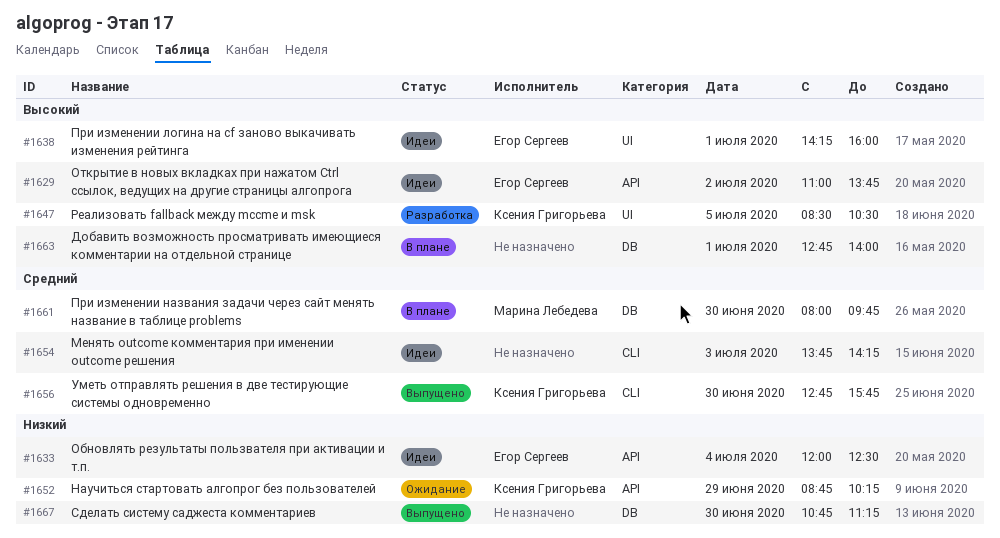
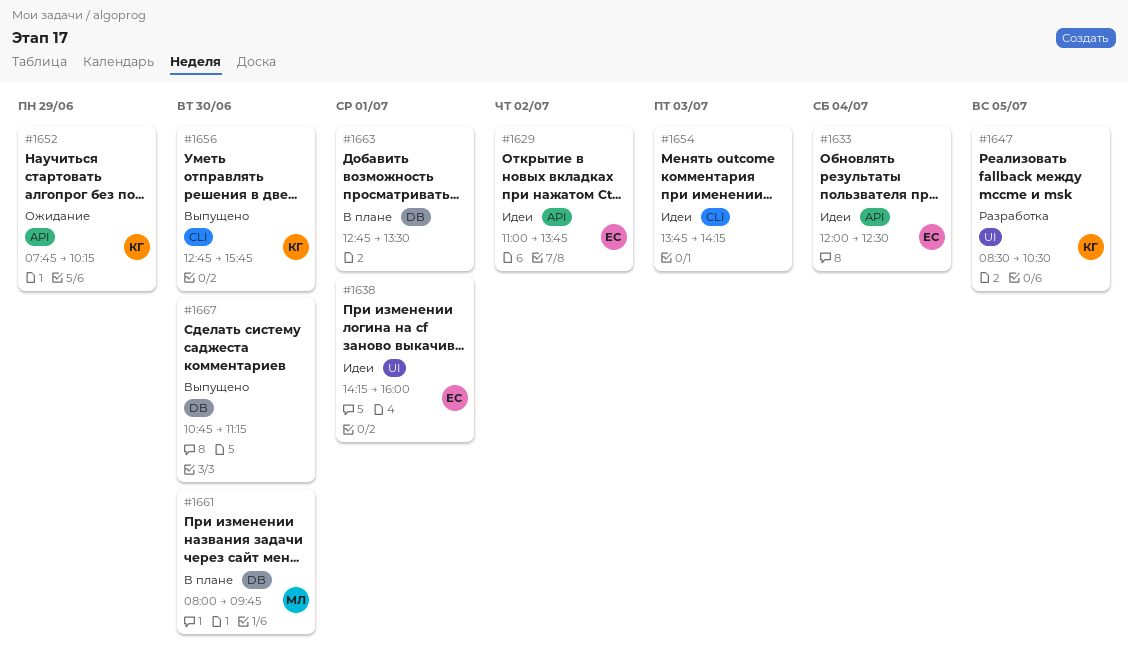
#1652, begins: 08:45 -> 07:45
#1663, ends: 14:00 -> 13:30

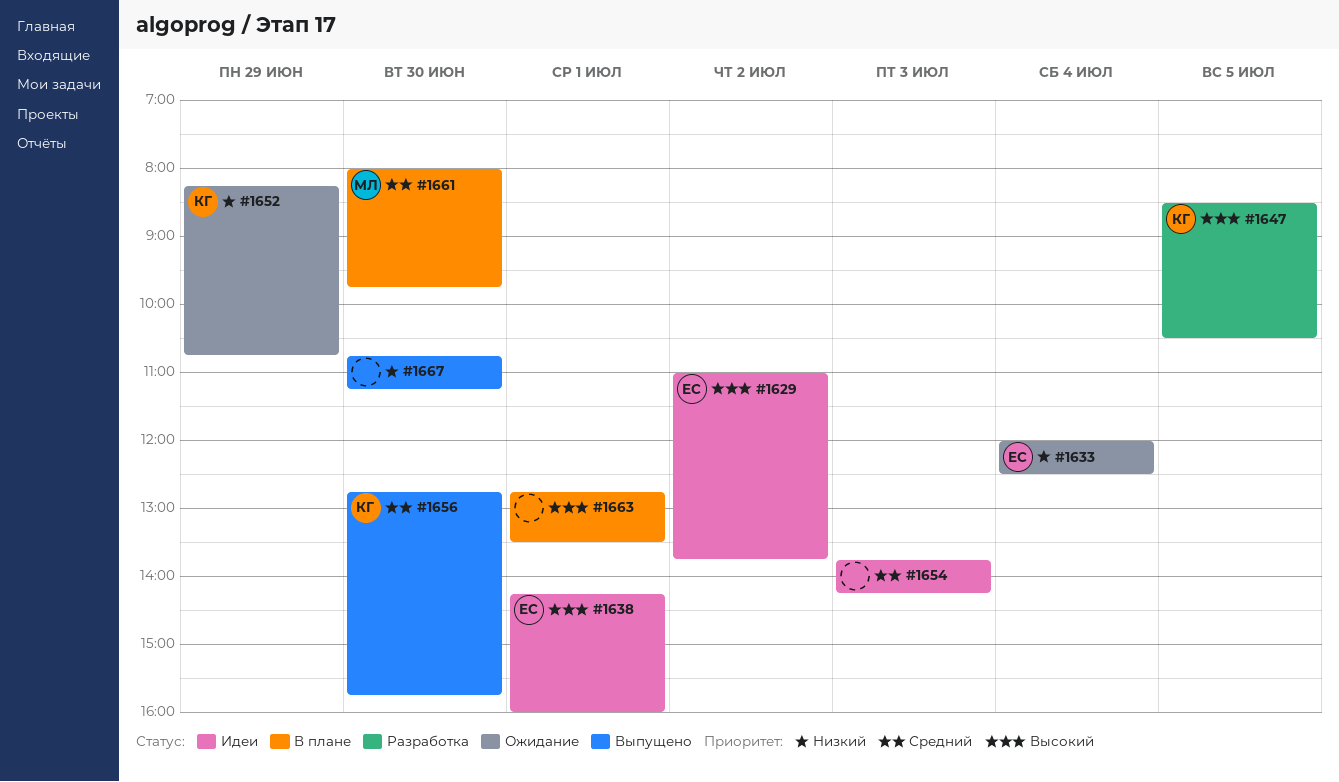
#1633, status: Идеи -> Ожидание
#1652, begins: 07:45 -> 08:15
#1652, ends: 10:15 -> 10:45

